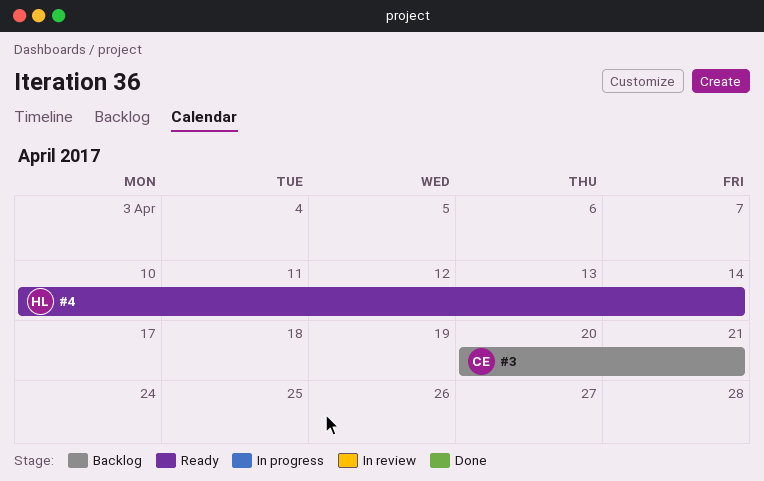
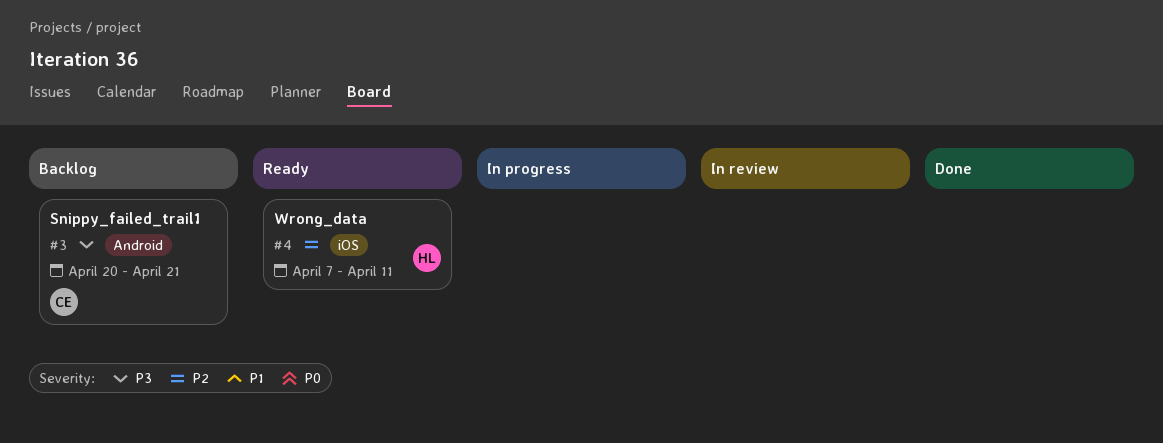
#4, start: Apr 10 -> Apr 7
#4, due: Apr 14 -> Apr 11

